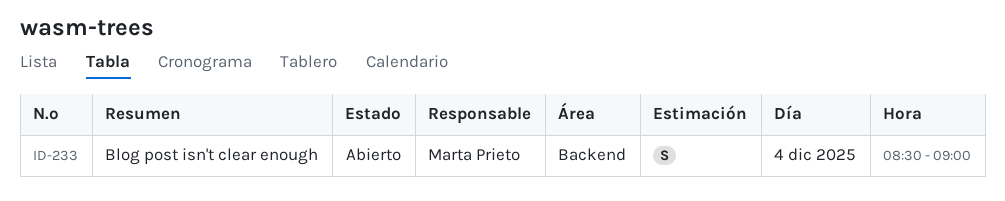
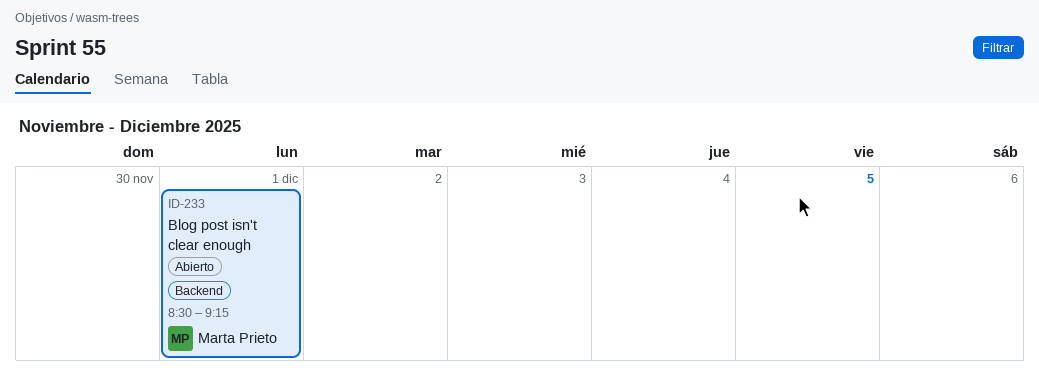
ID-233, day: Dec 4 -> Dec 1
ID-233, ends: 09:00 -> 09:15

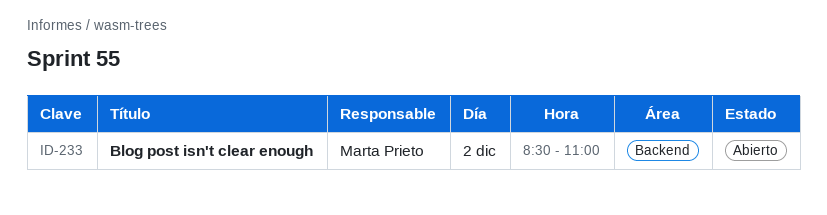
ID-233, day: Dec 1 -> Dec 2
ID-233, ends: 09:15 -> 11:00

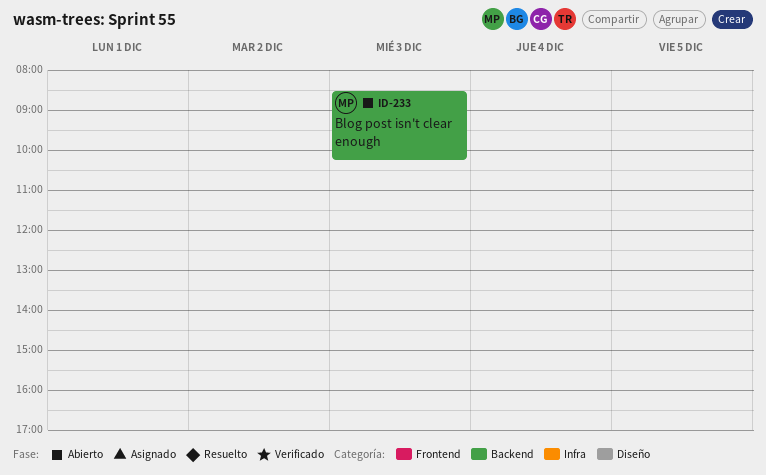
ID-233, day: Dec 2 -> Dec 3
ID-233, ends: 11:00 -> 10:15

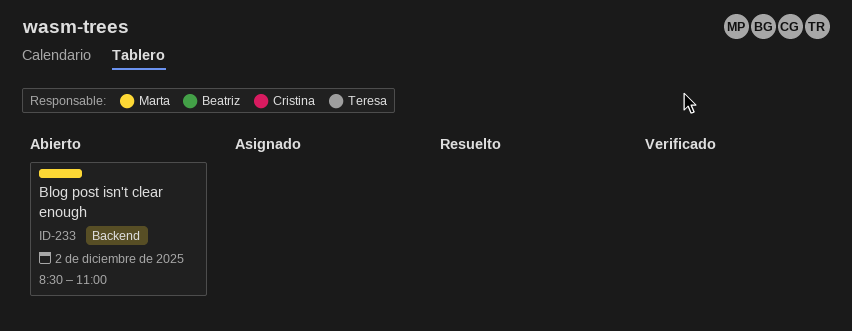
ID-233, day: Dec 3 -> Dec 2
ID-233, ends: 10:15 -> 11:00

